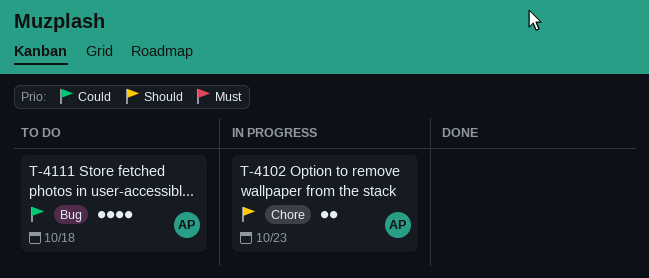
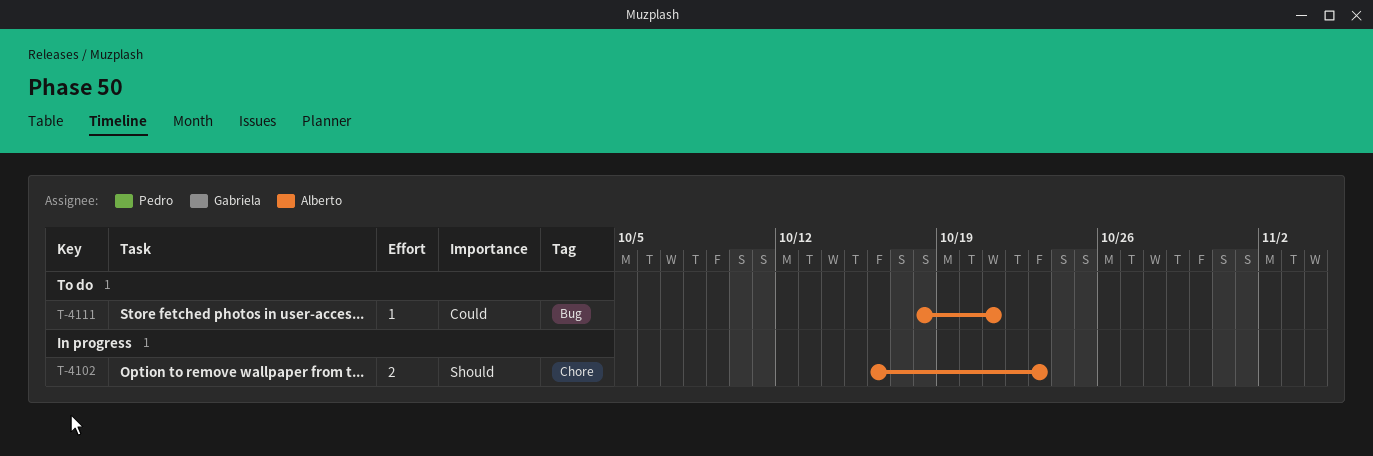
T-4111, estimate: 4 -> 1
T-4111, due: Oct 18 -> Oct 21

